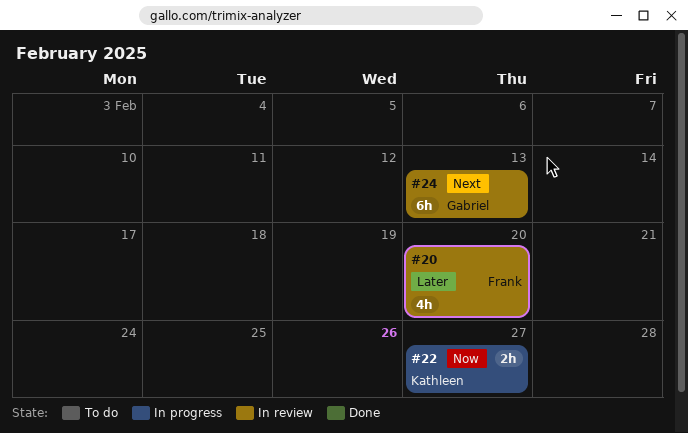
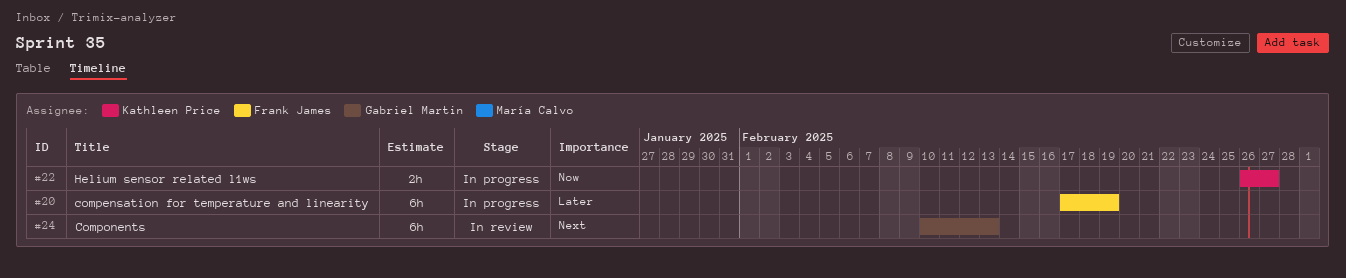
#20, status: In review -> In progress
#20, estimate: 4h -> 6h
#20, due: Feb 20 -> Feb 19

